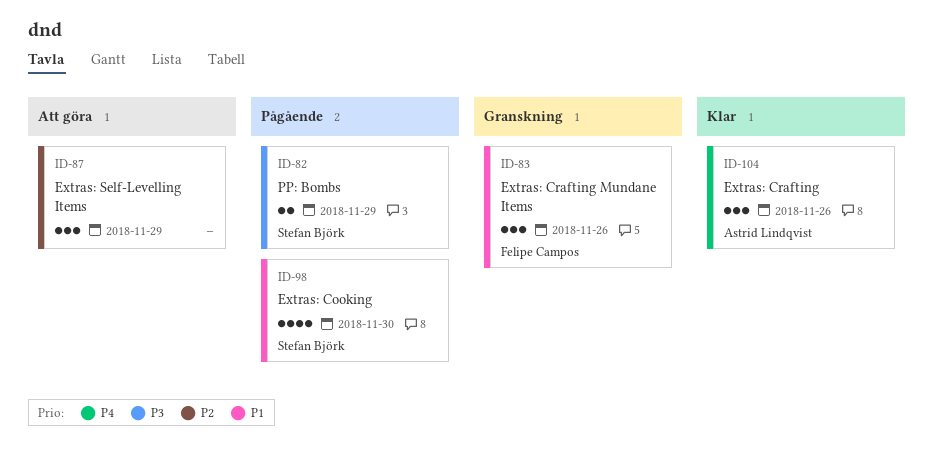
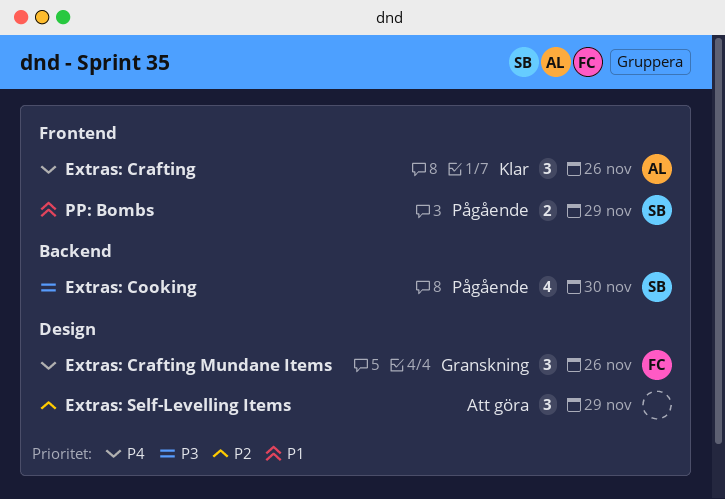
Extras: Cooking, priority: P1 -> P3
Extras: Crafting Mundane Items, priority: P1 -> P4
PP: Bombs, priority: P3 -> P1

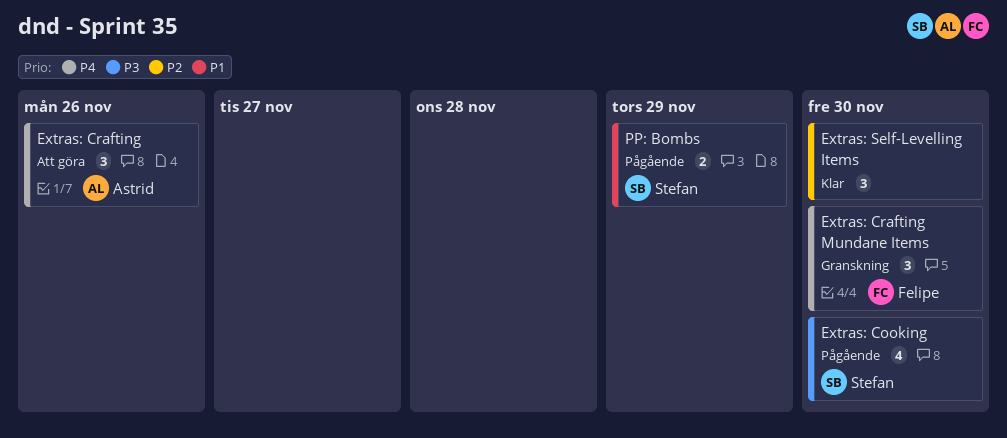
Extras: Crafting, status: Klar -> Att göra
Extras: Crafting Mundane Items, due: Nov 26 -> Nov 30
Extras: Self-Levelling Items, status: Att göra -> Klar
Extras: Self-Levelling Items, due: Nov 29 -> Nov 30

